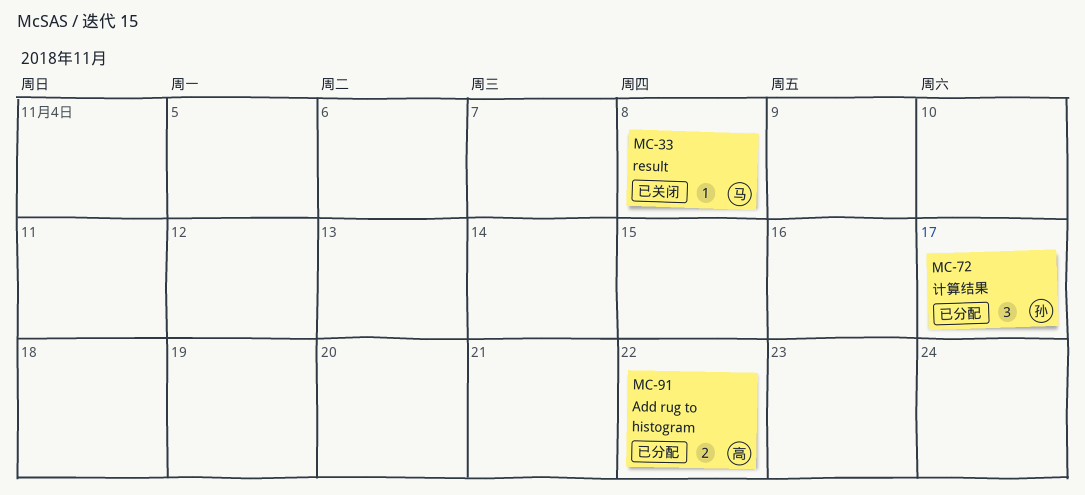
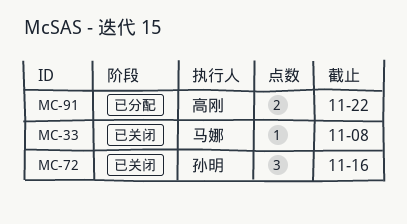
MC-72, status: 已分配 -> 已关闭
MC-72, due: Nov 17 -> Nov 16

